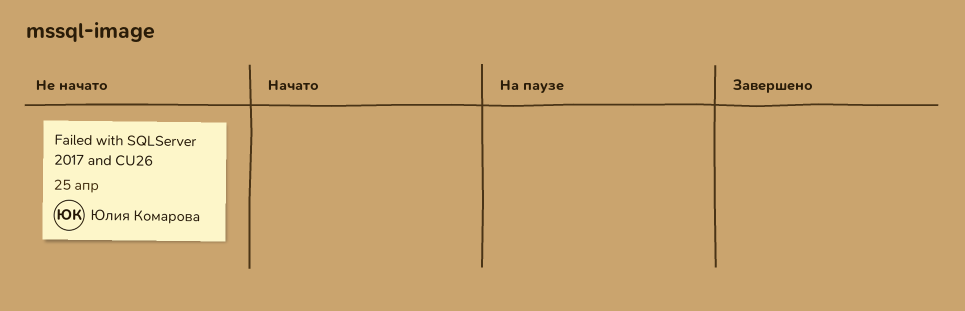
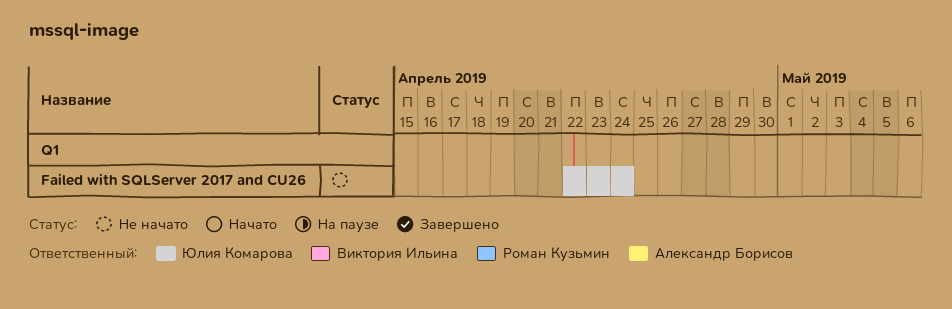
Failed with SQLServer 2017 and CU26, due: Apr 25 -> Apr 24

